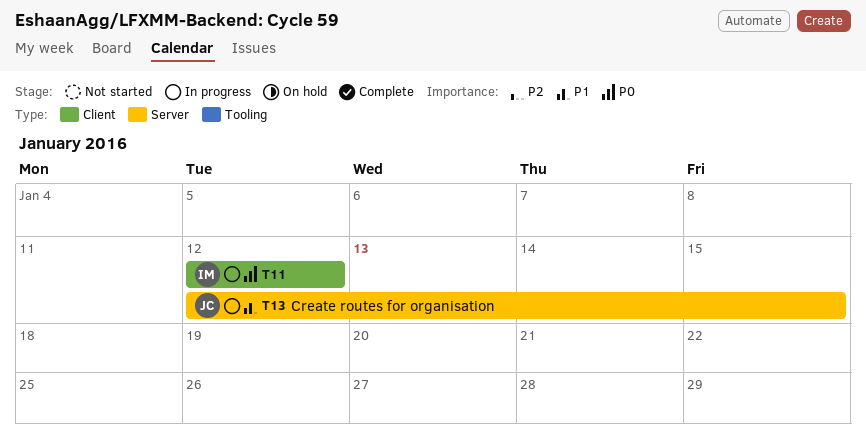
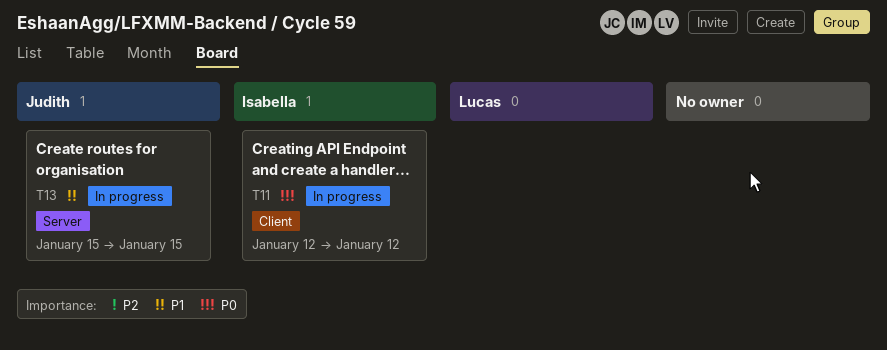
T13, start: Jan 12 -> Jan 15

